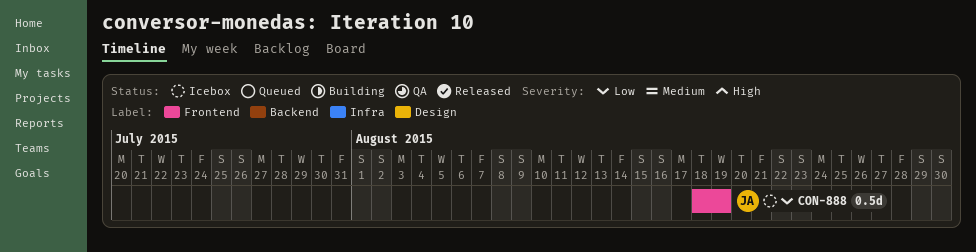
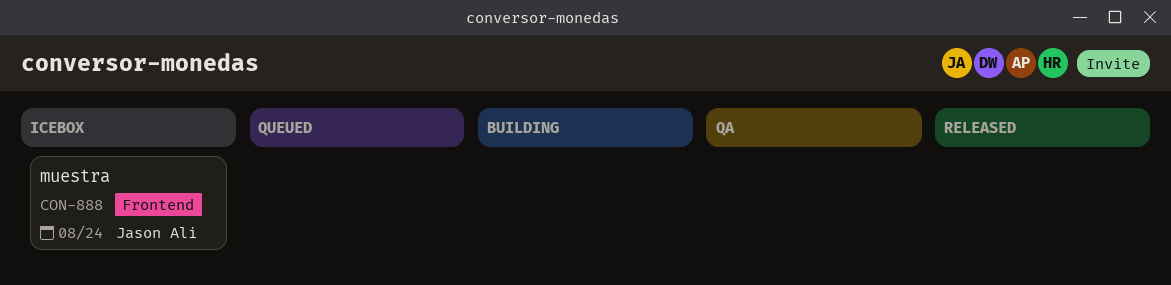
CON-888, due: Aug 19 -> Aug 24

